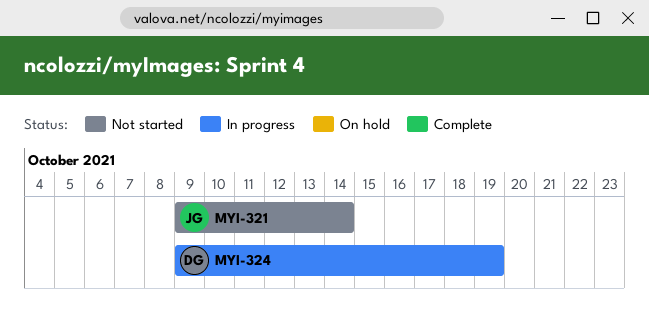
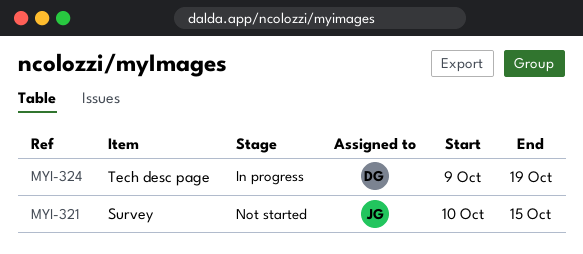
MYI-321, start: Oct 9 -> Oct 10
MYI-321, due: Oct 14 -> Oct 15

